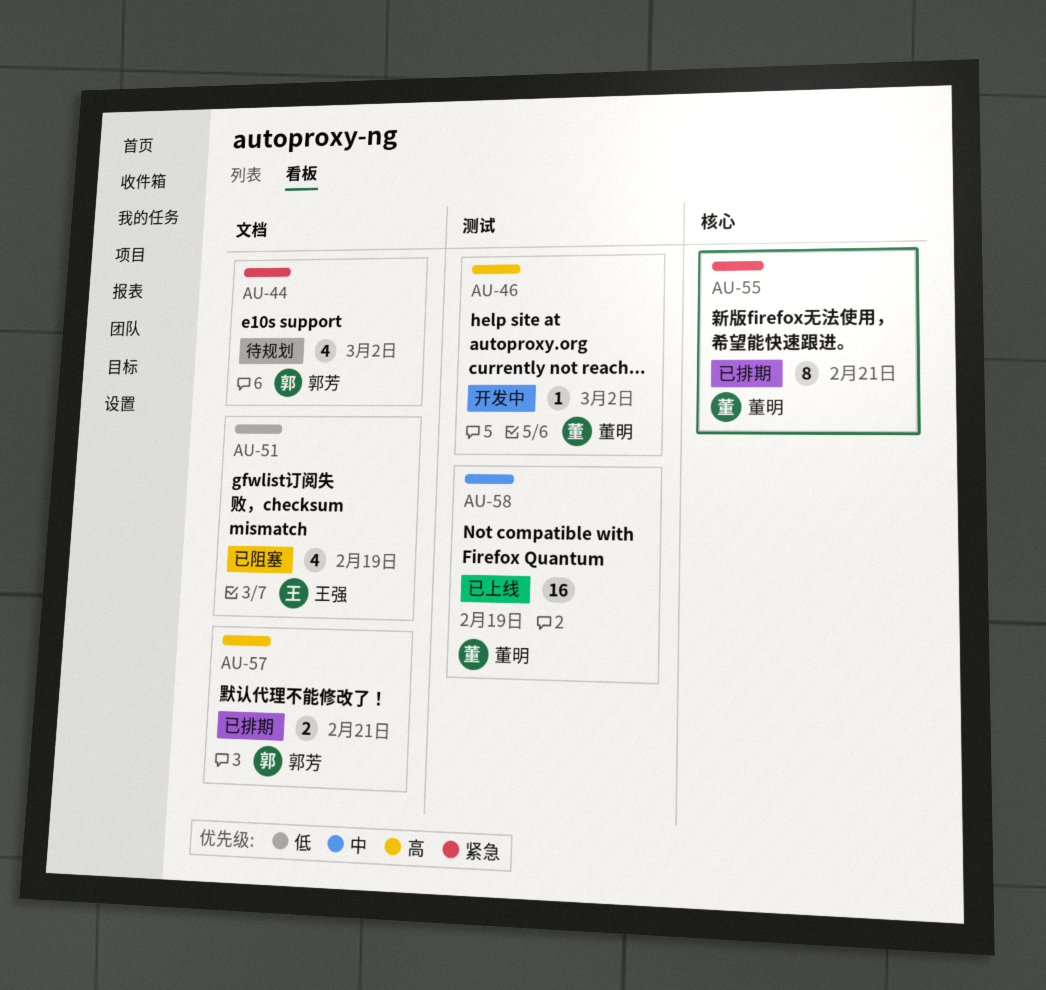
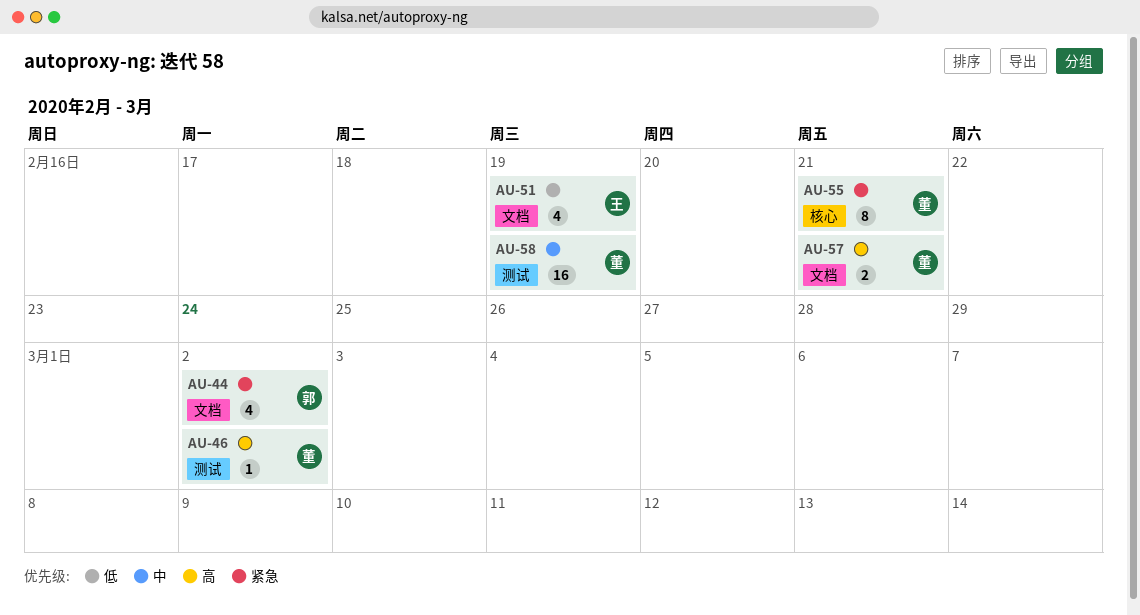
AU-57, owner: 郭芳 -> 董明

